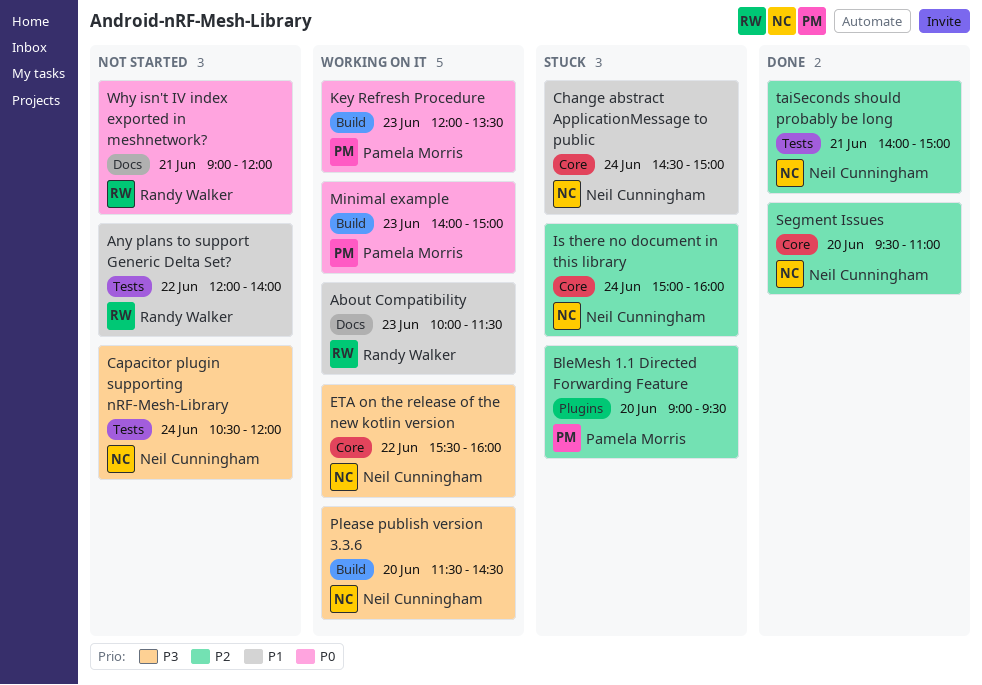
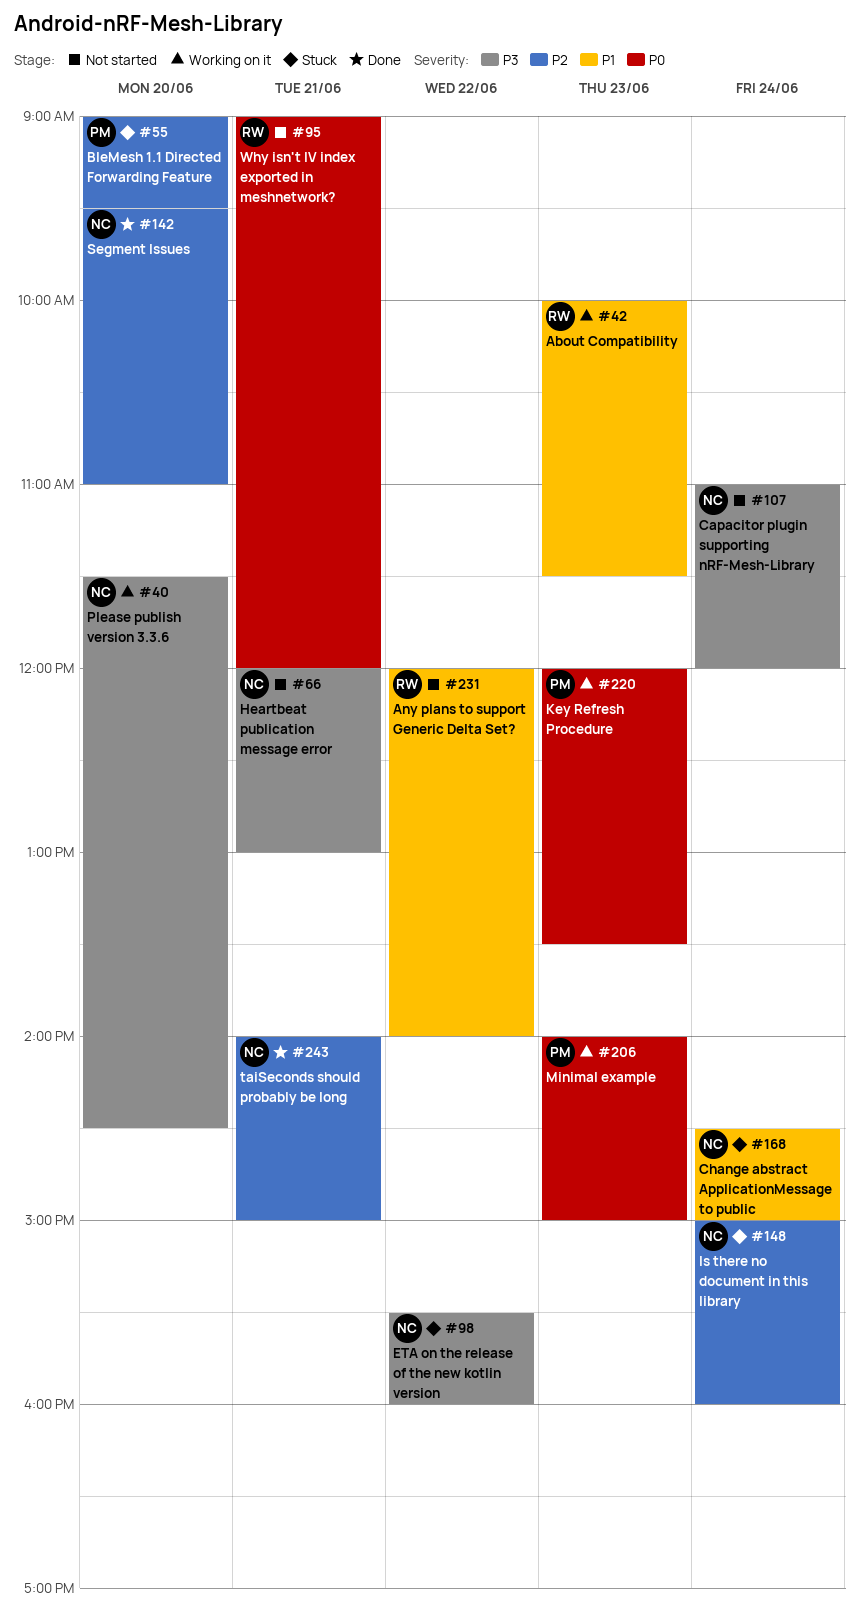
Capacitor plugin supporting nRF-Mesh-Library, begins: 10:30 -> 11:00
ETA on the release of the new kotlin version, status: Working on it -> Stuck
Heartbeat publication message error: none -> present

